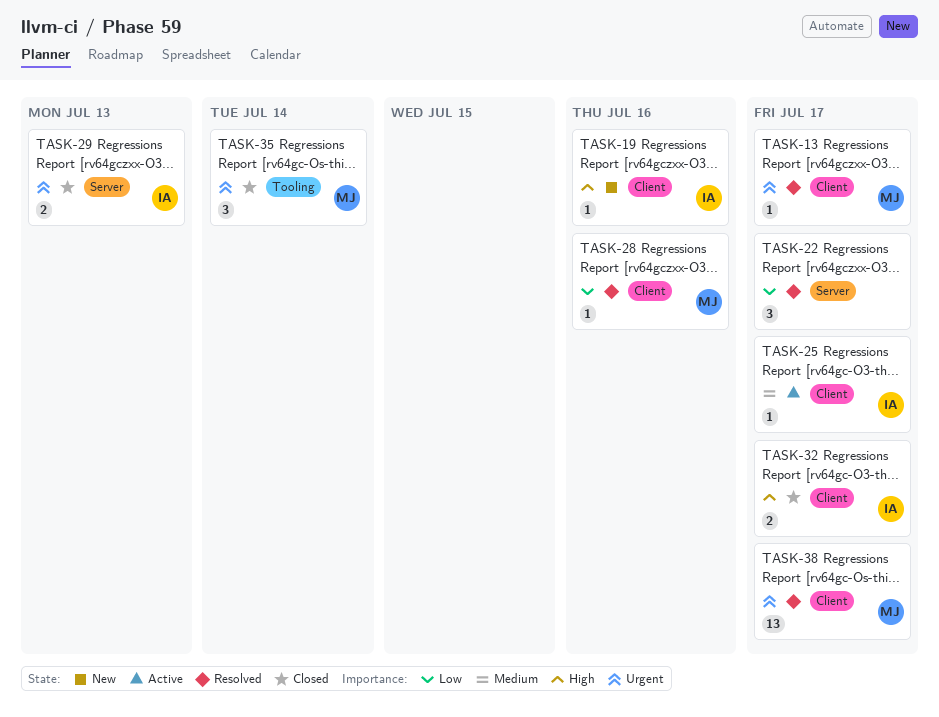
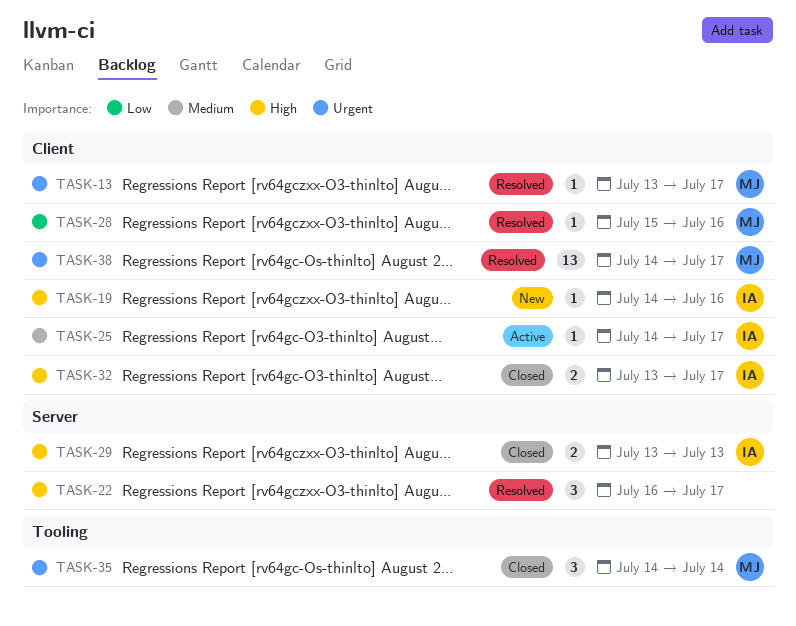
TASK-22, priority: Low -> High
TASK-29, priority: Urgent -> High

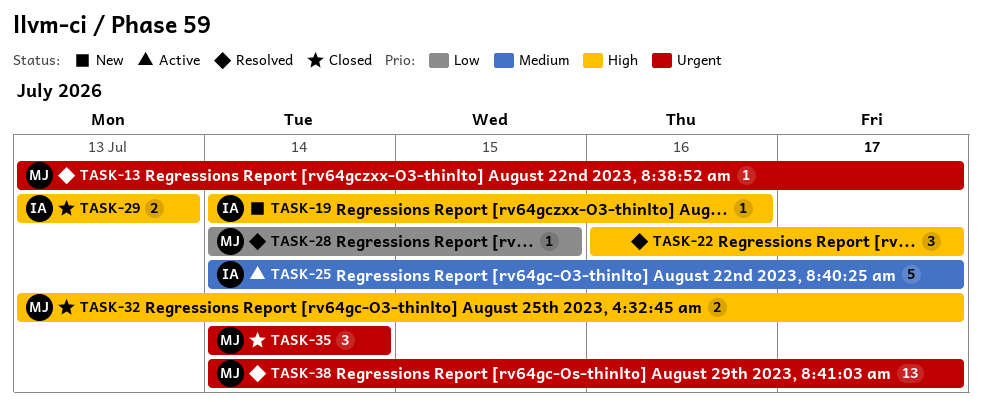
TASK-25, estimate: 1 -> 5
TASK-28, start: Jul 15 -> Jul 14
TASK-28, due: Jul 16 -> Jul 15
TASK-32, owner: IA -> MJ

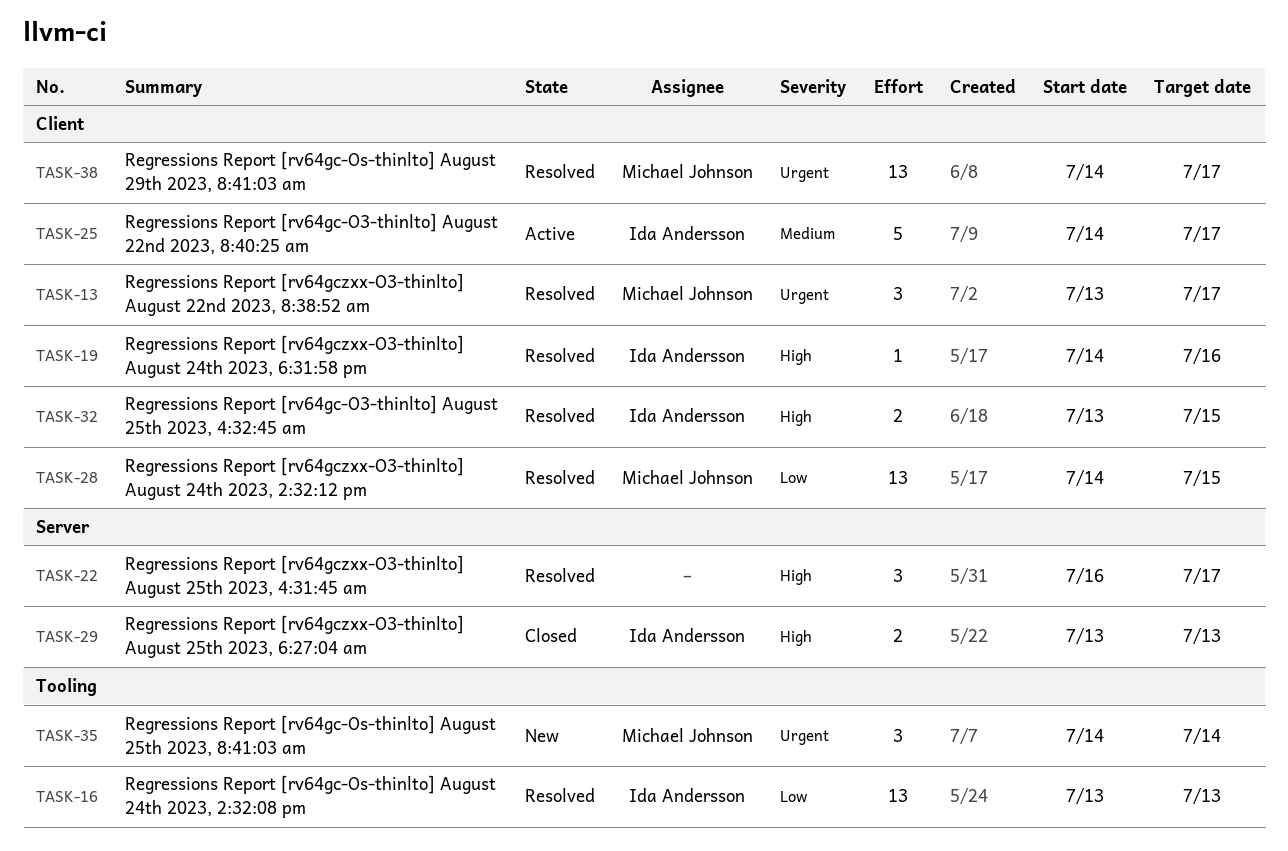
TASK-13, estimate: 1 -> 3
TASK-16: none -> present
TASK-19, status: New -> Resolved
TASK-28, estimate: 1 -> 13
TASK-32, status: Closed -> Resolved
TASK-32, owner: Michael Johnson -> Ida Andersson
TASK-32, due: Jul 17 -> Jul 15
TASK-35, status: Closed -> New

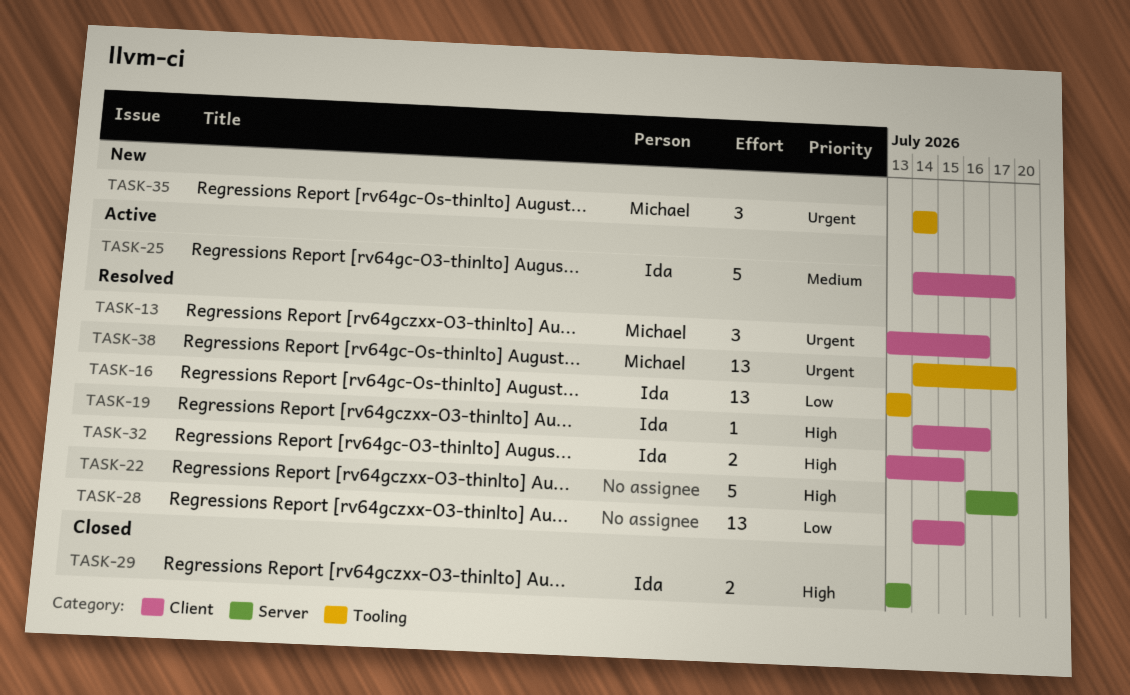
TASK-13, due: Jul 17 -> Jul 16
TASK-22, estimate: 3 -> 5
TASK-28, owner: Michael Johnson -> none
TASK-38, label: Client -> Tooling

